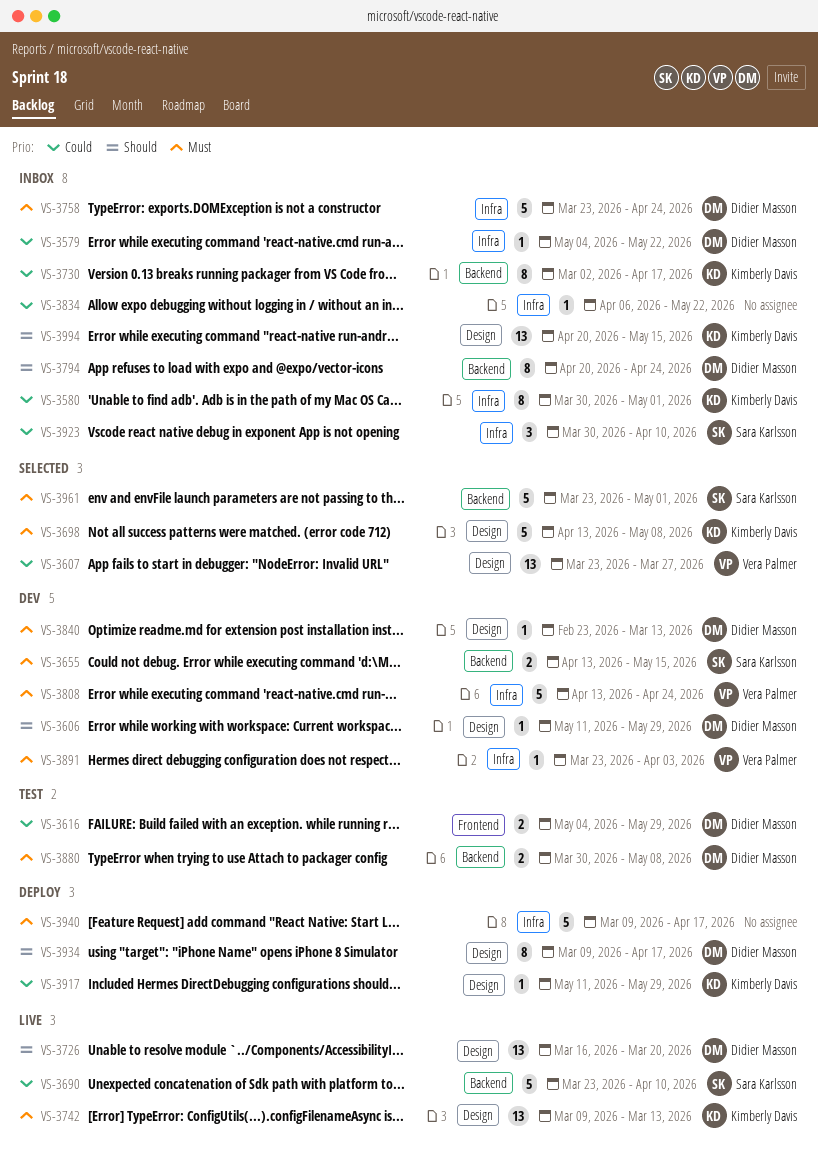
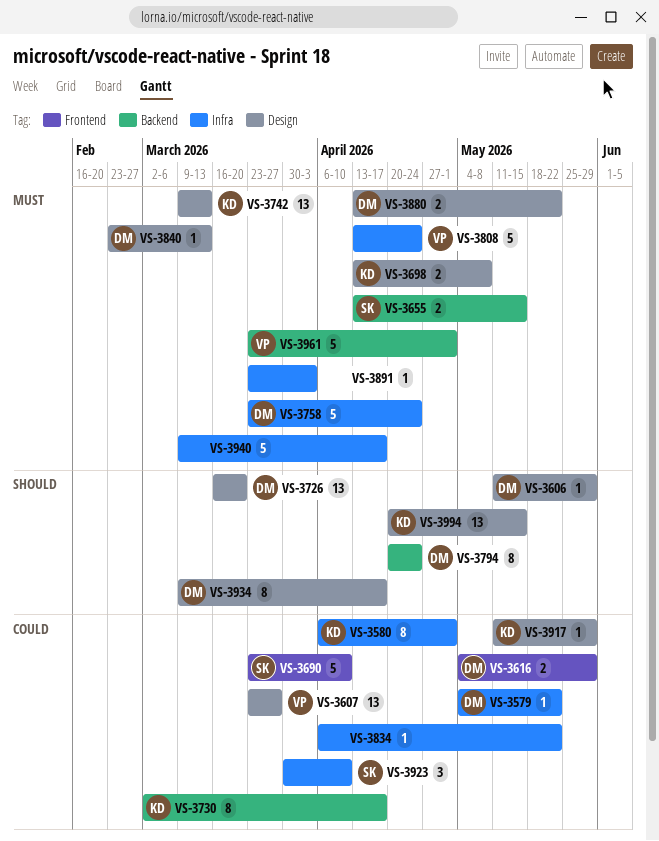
VS-3580, start: Mar 30 -> Apr 6
VS-3690, label: Backend -> Frontend
VS-3698, estimate: 5 -> 2
VS-3880, label: Backend -> Design
VS-3880, start: Mar 30 -> Apr 13
VS-3880, due: May 8 -> May 22
VS-3891, owner: Vera Palmer -> none
VS-3961, owner: Sara Karlsson -> Vera Palmer

